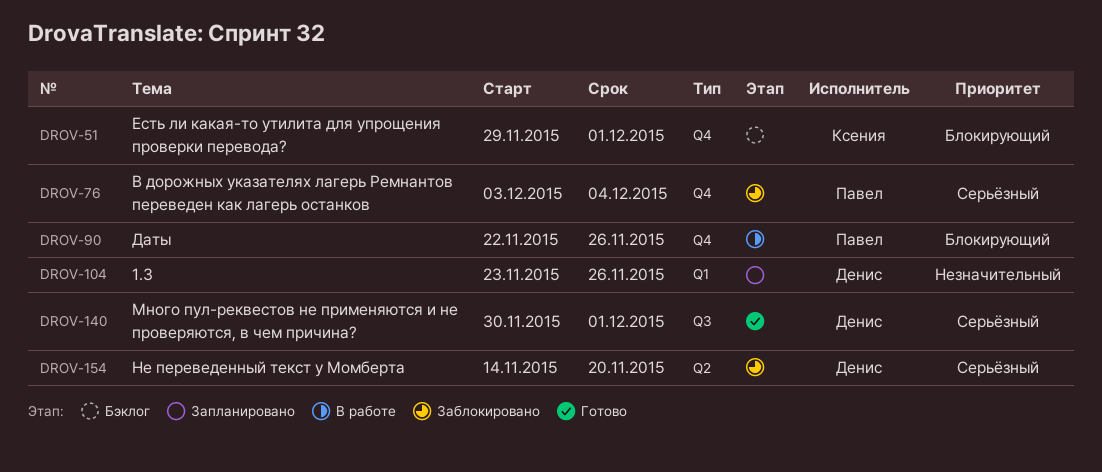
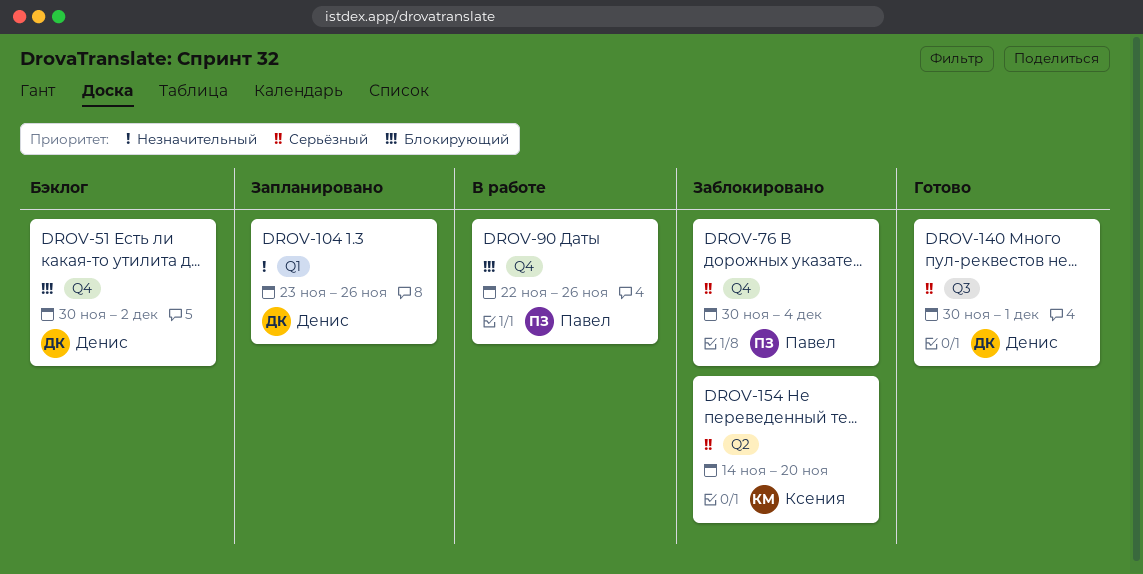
DROV-51, owner: Ксения -> Денис
DROV-51, start: Nov 29 -> Nov 30
DROV-51, due: Dec 1 -> Dec 2
DROV-76, start: Dec 3 -> Nov 30
DROV-154, owner: Денис -> Ксения

